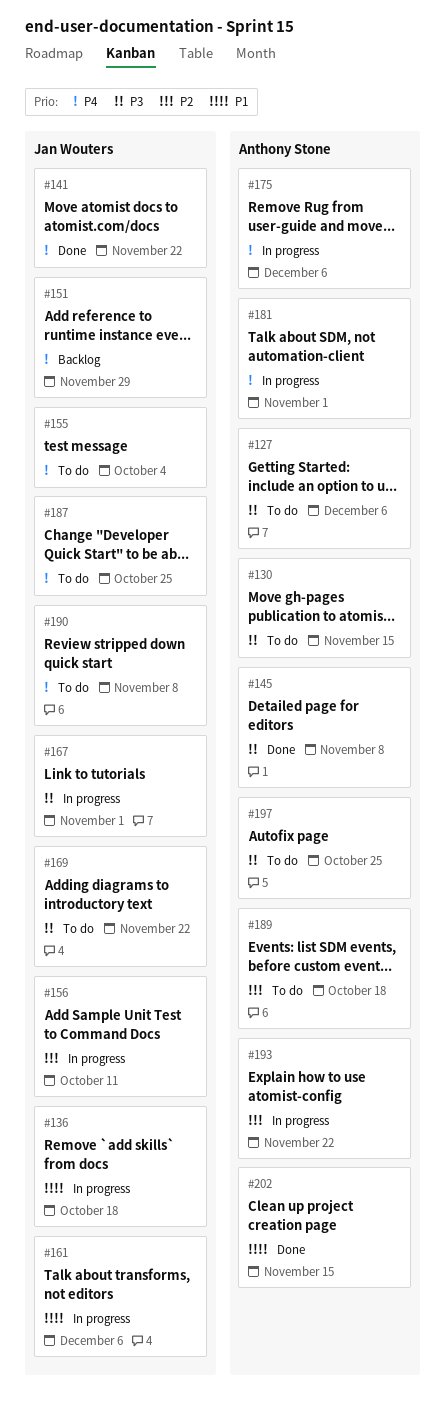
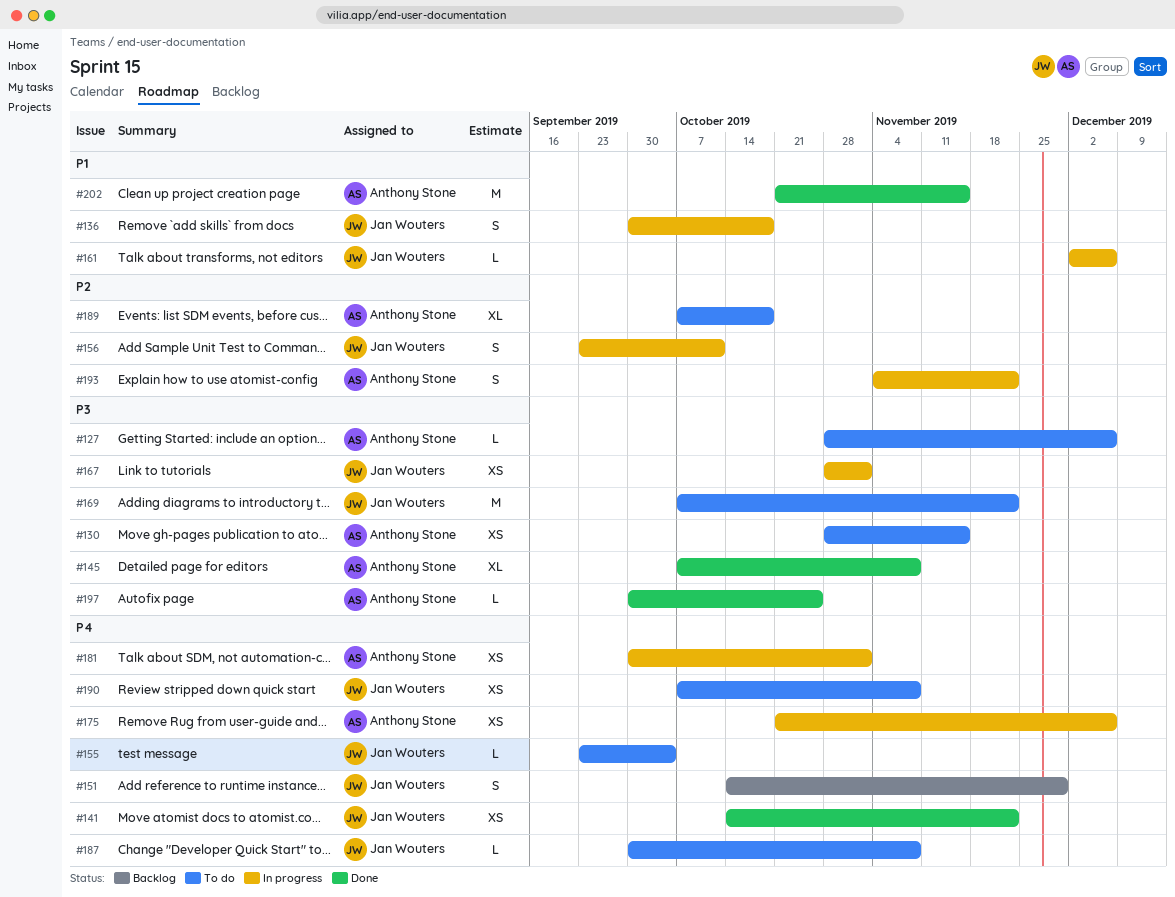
#187, due: Oct 25 -> Nov 8
#197, status: To do -> Done

